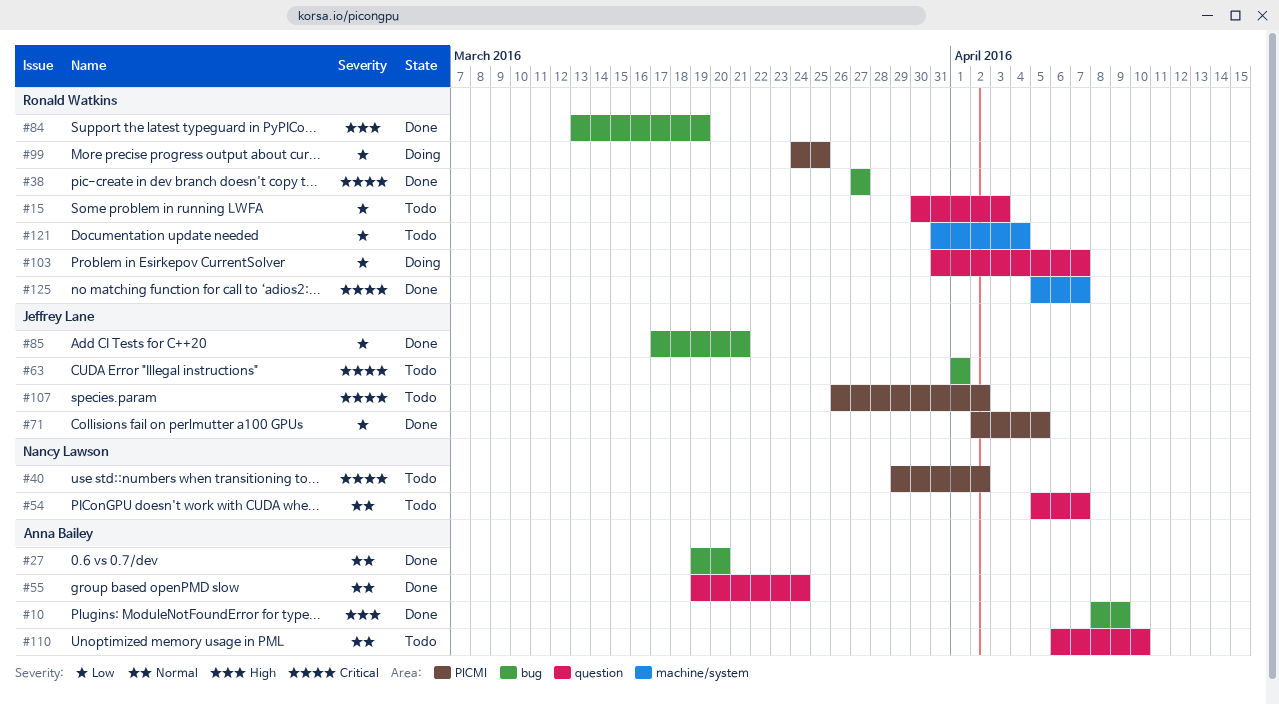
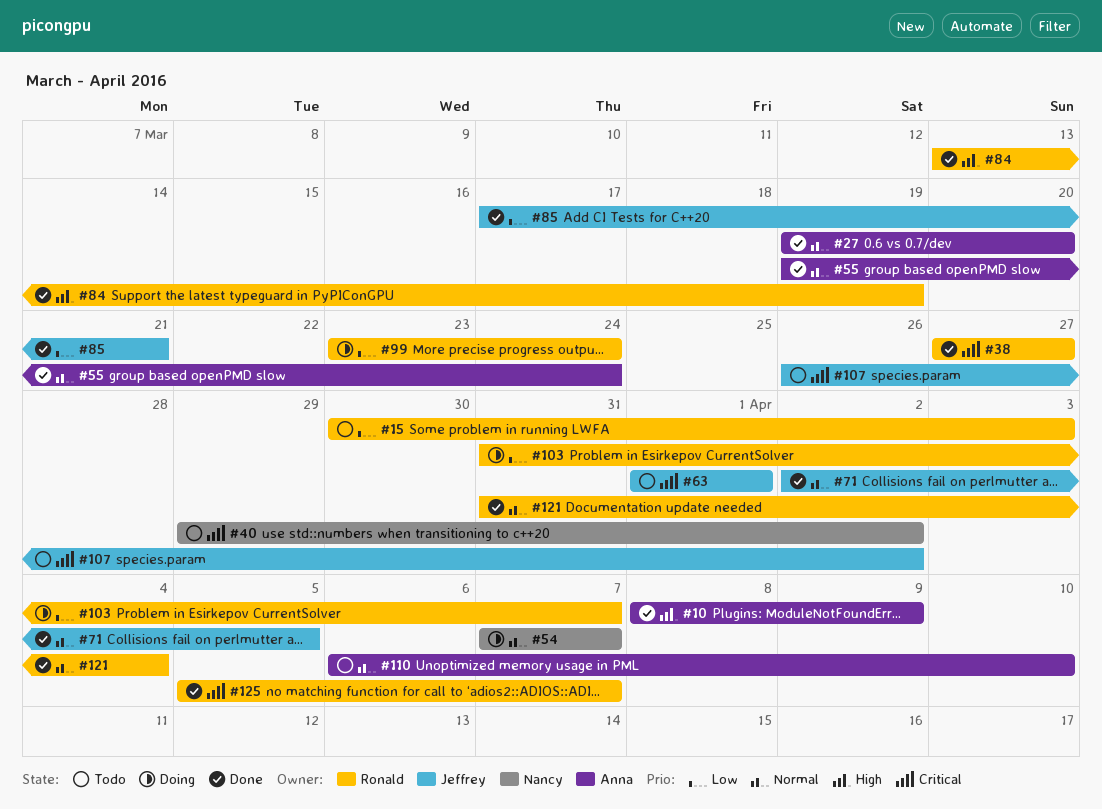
#54, status: Todo -> Doing
#54, start: Apr 5 -> Apr 7
#71, priority: Low -> Normal
#99, start: Mar 24 -> Mar 23
#99, due: Mar 25 -> Mar 24
#121, status: Todo -> Done
#121, priority: Low -> Normal

